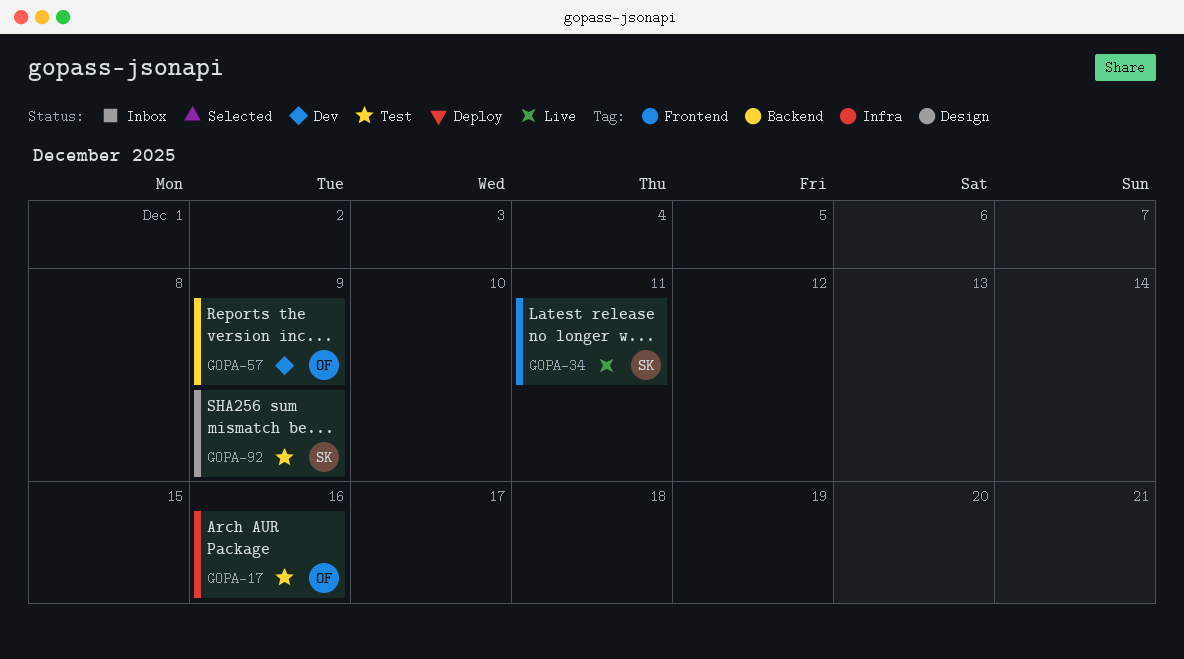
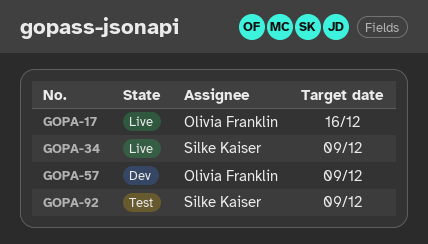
GOPA-17, status: Test -> Live
GOPA-34, due: Dec 11 -> Dec 9

